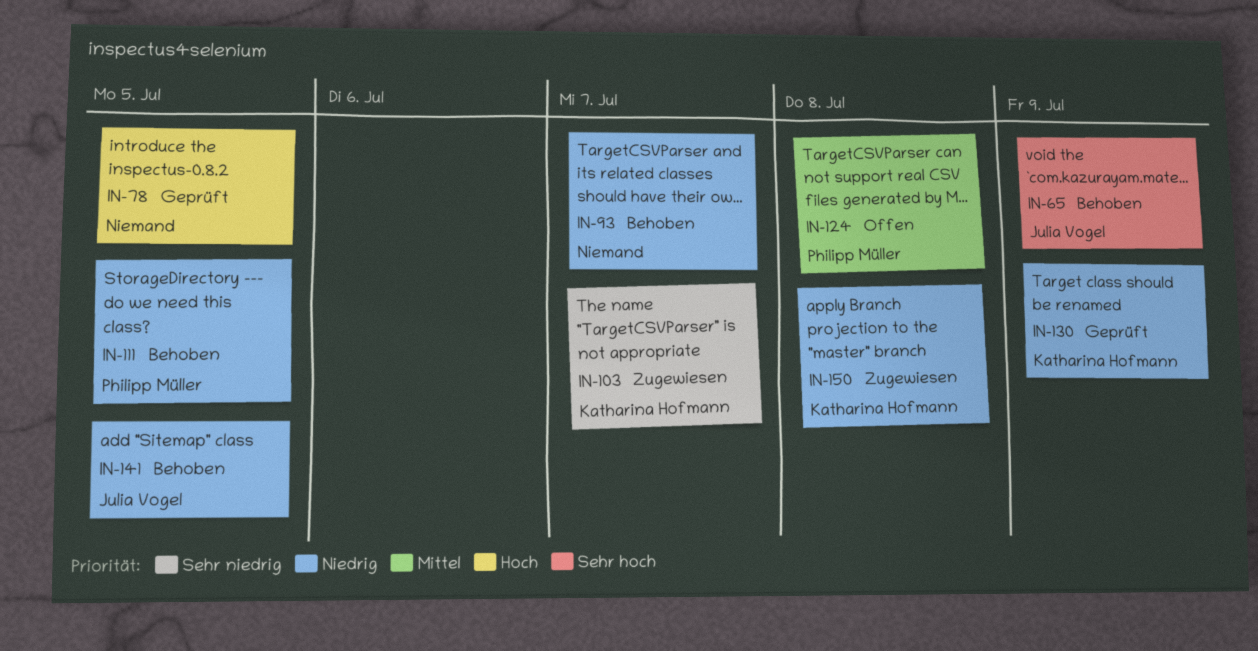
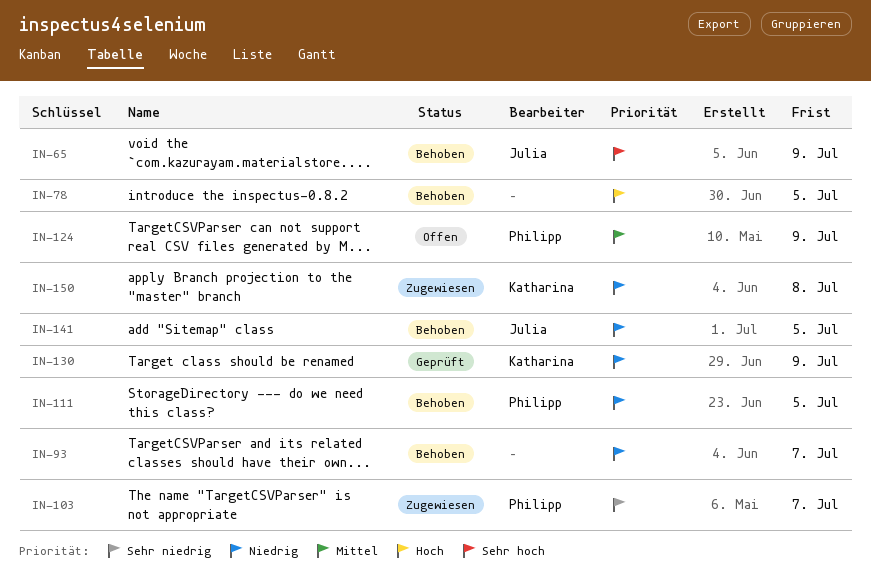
IN-78, status: Geprüft -> Behoben
IN-103, owner: Katharina Hofmann -> Philipp Müller
IN-124, due: Jul 8 -> Jul 9

